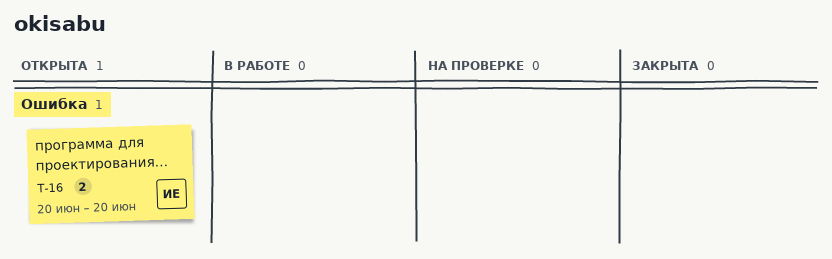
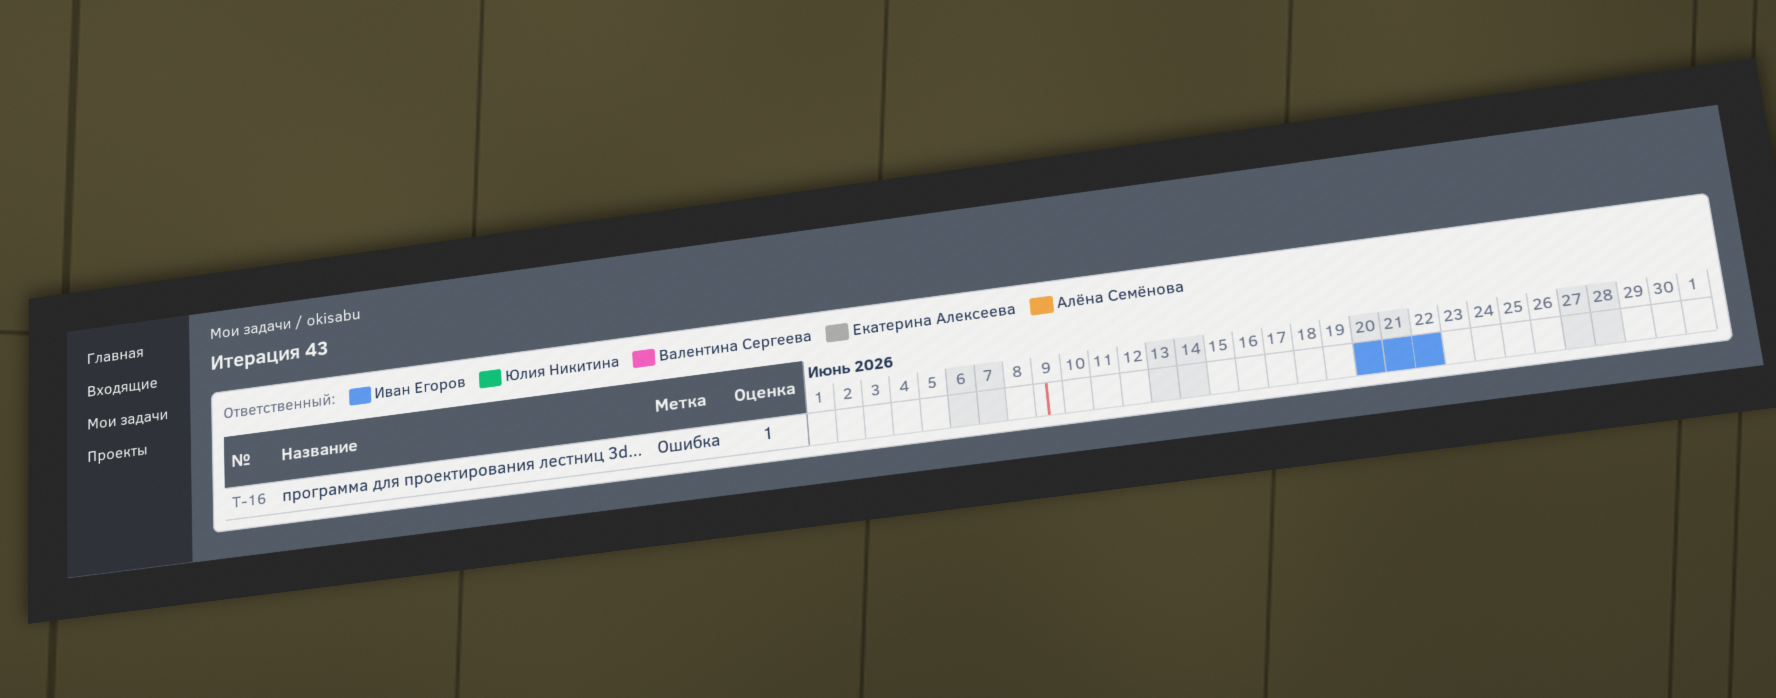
T-16, estimate: 2 -> 1
T-16, due: Jun 20 -> Jun 22

